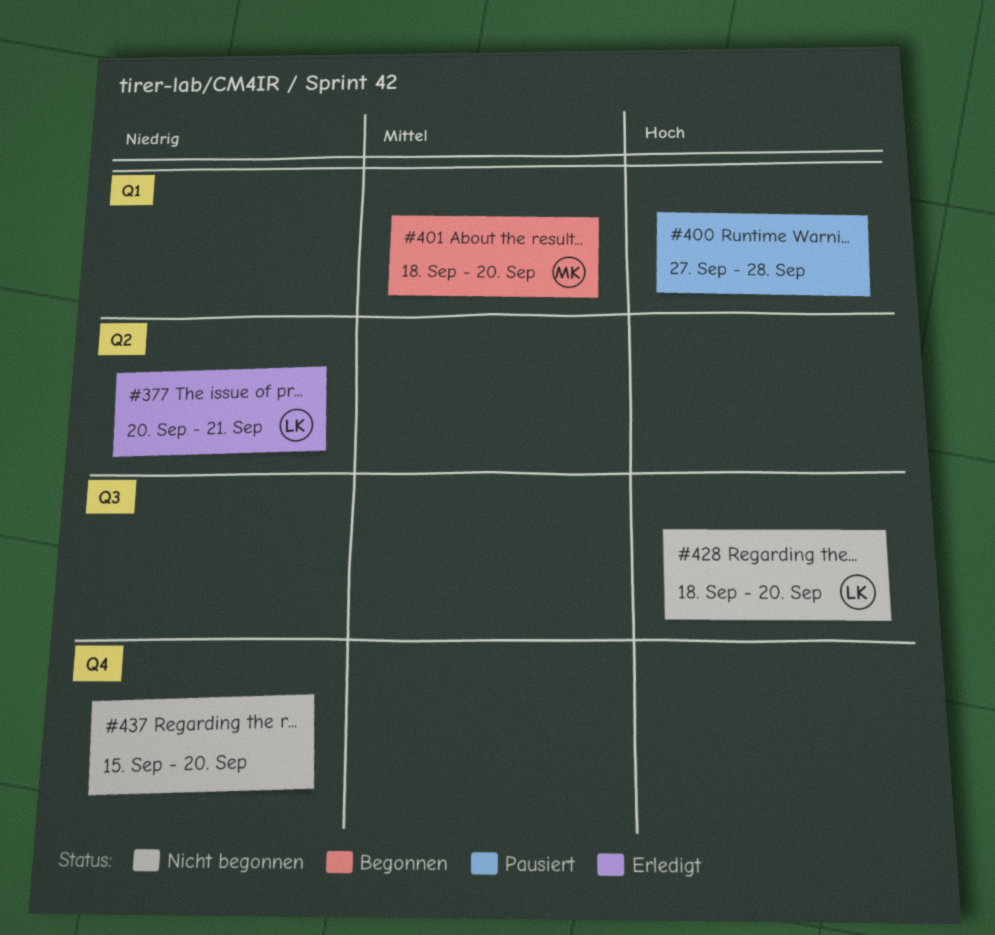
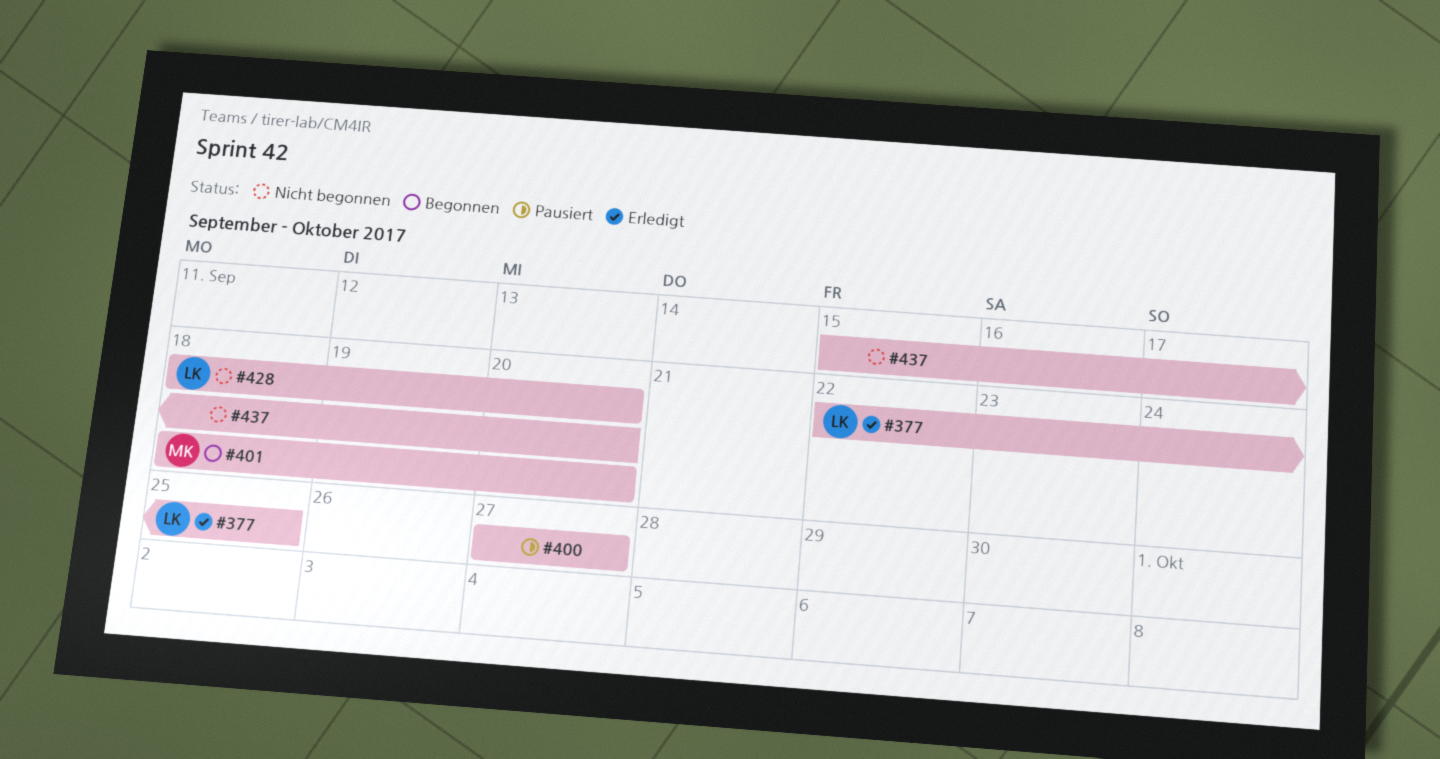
#377, start: Sep 20 -> Sep 22
#377, due: Sep 21 -> Sep 25
#400, due: Sep 28 -> Sep 27

